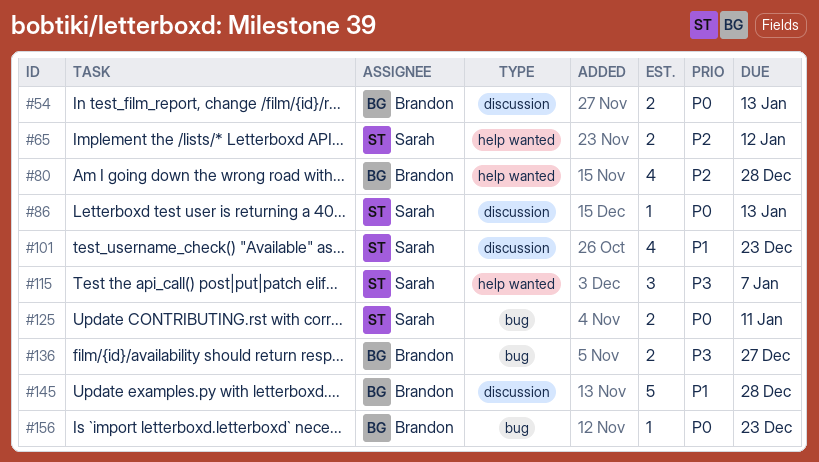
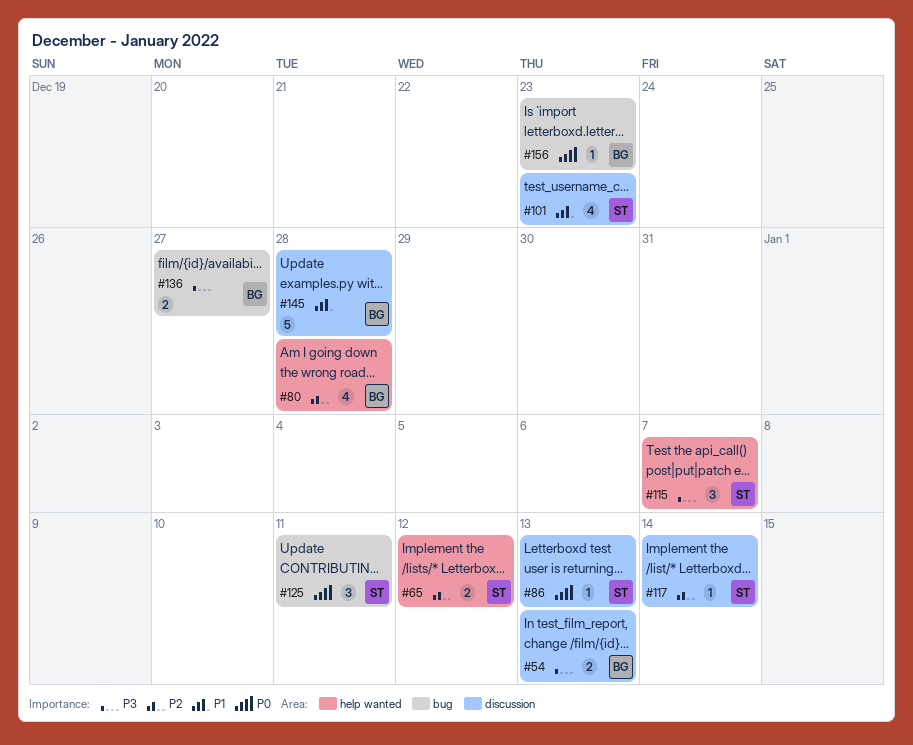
#54, priority: P0 -> P3
#117: none -> present
#125, estimate: 2 -> 3

